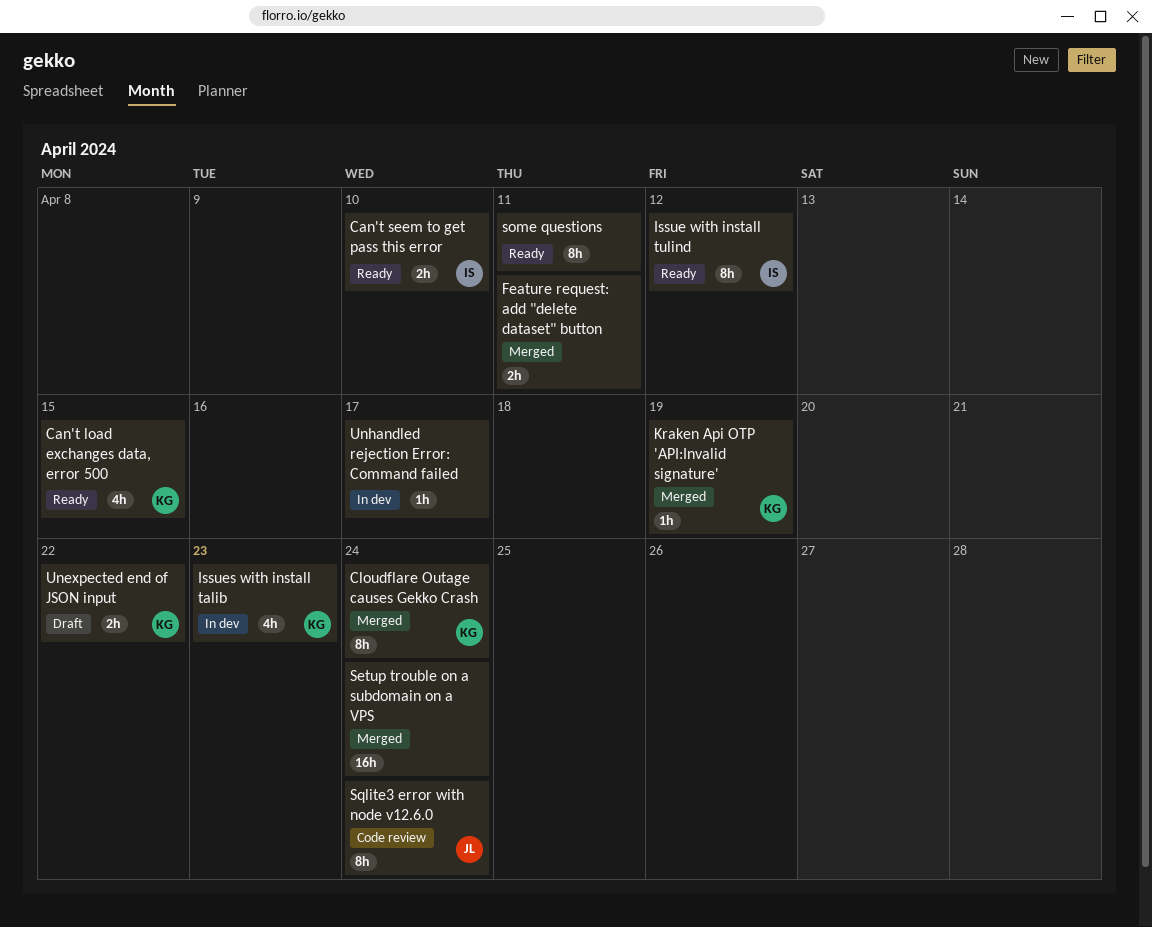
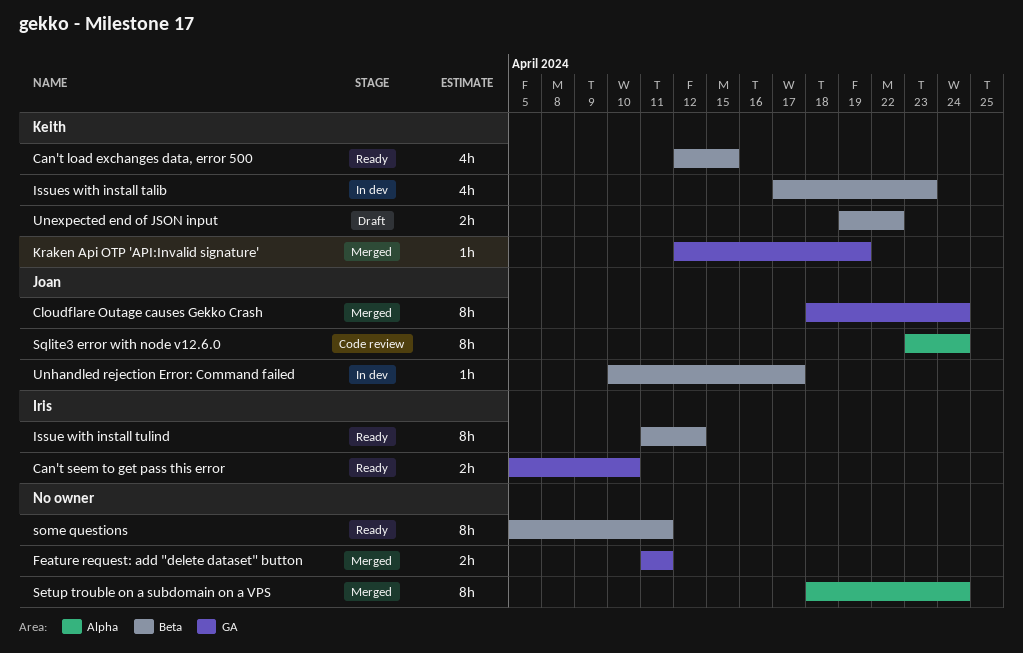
Cloudflare Outage causes Gekko Crash, owner: Keith -> Joan
Setup trouble on a subdomain on a VPS, estimate: 16h -> 8h
Unhandled rejection Error: Command failed, owner: none -> Joan

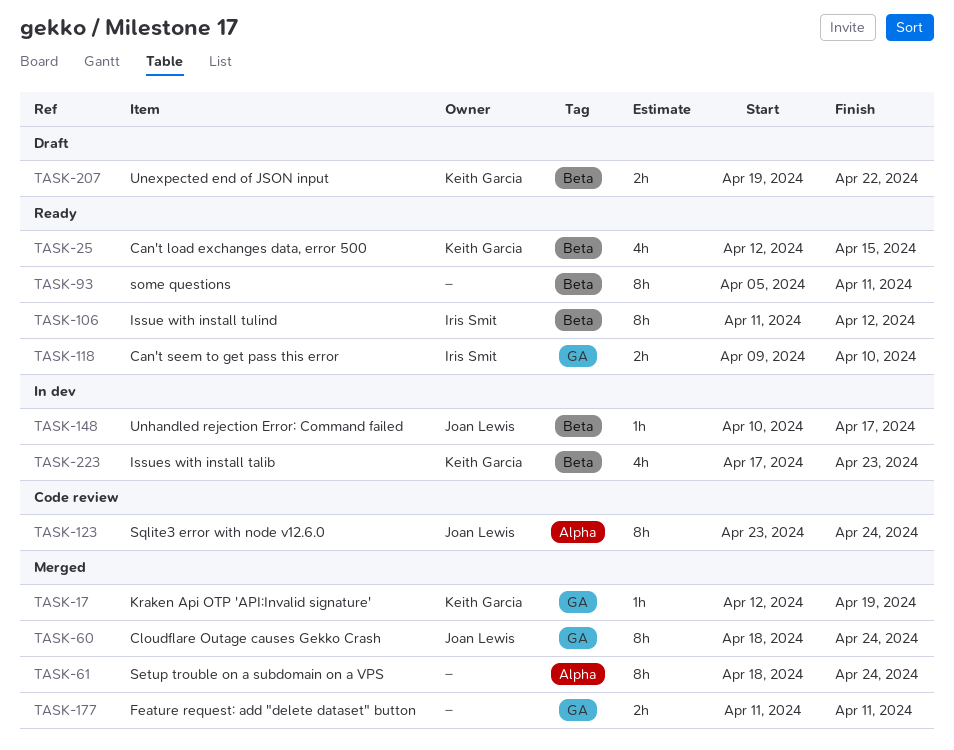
Can't seem to get pass this error, start: Apr 5 -> Apr 9

